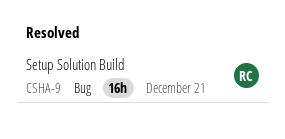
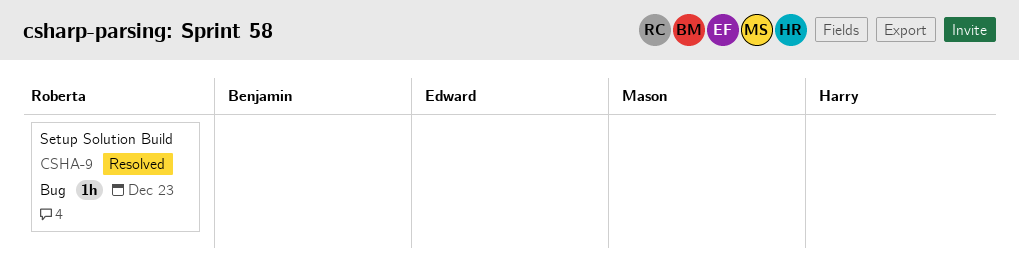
CSHA-9, estimate: 16h -> 1h
CSHA-9, due: Dec 21 -> Dec 23

